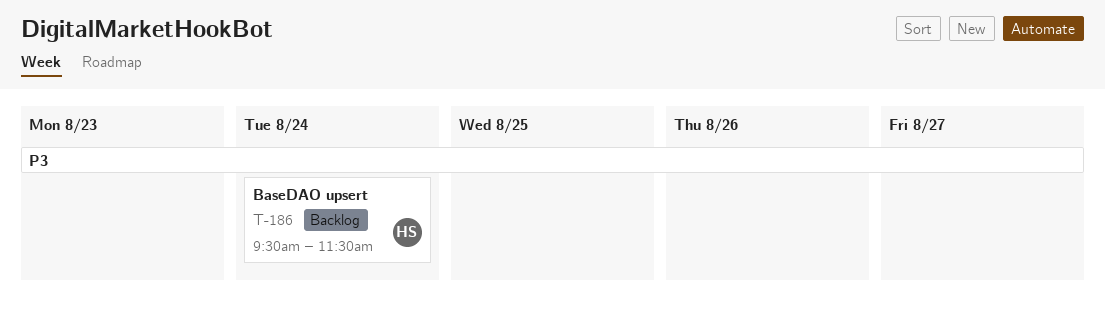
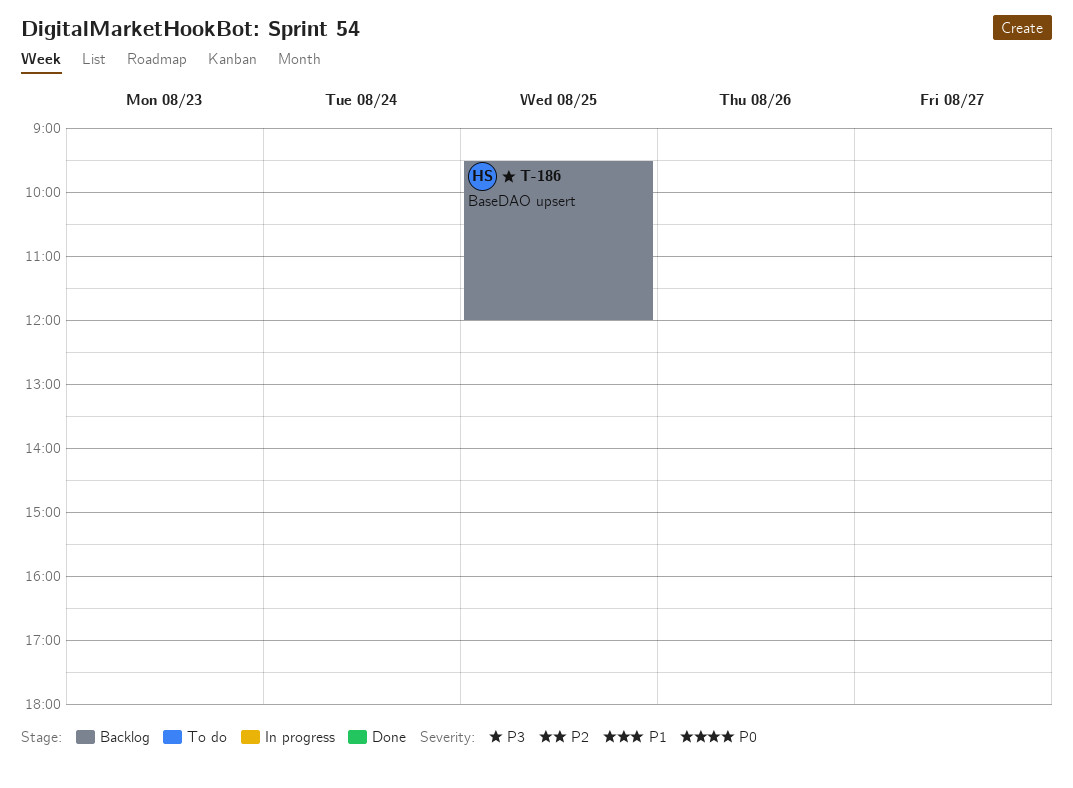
T-186, day: Aug 24 -> Aug 25
T-186, ends: 11:30 -> 12:00

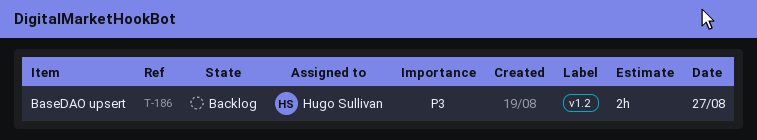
T-186, day: Aug 25 -> Aug 27

